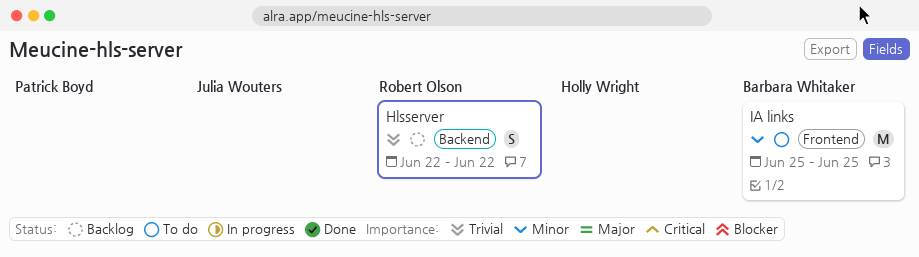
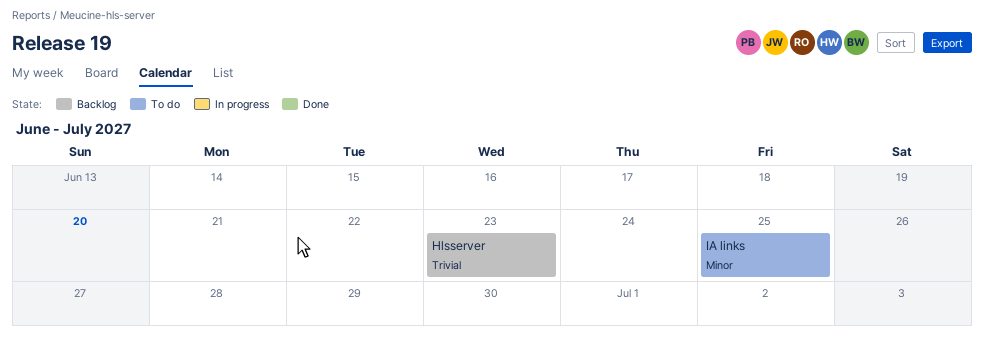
Hlsserver, due: Jun 22 -> Jun 23

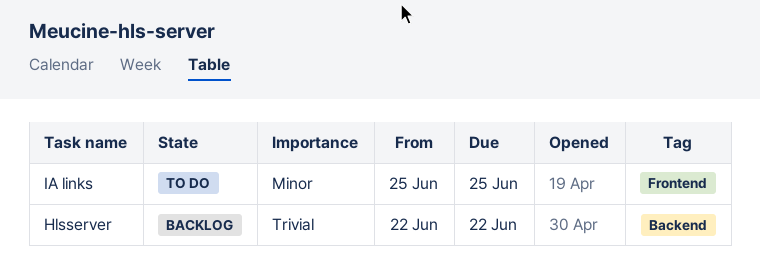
Hlsserver, due: Jun 23 -> Jun 22

